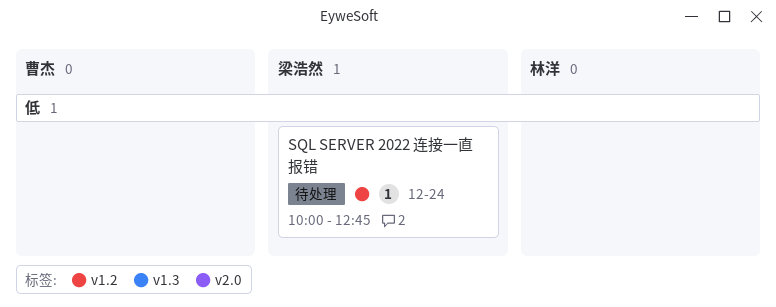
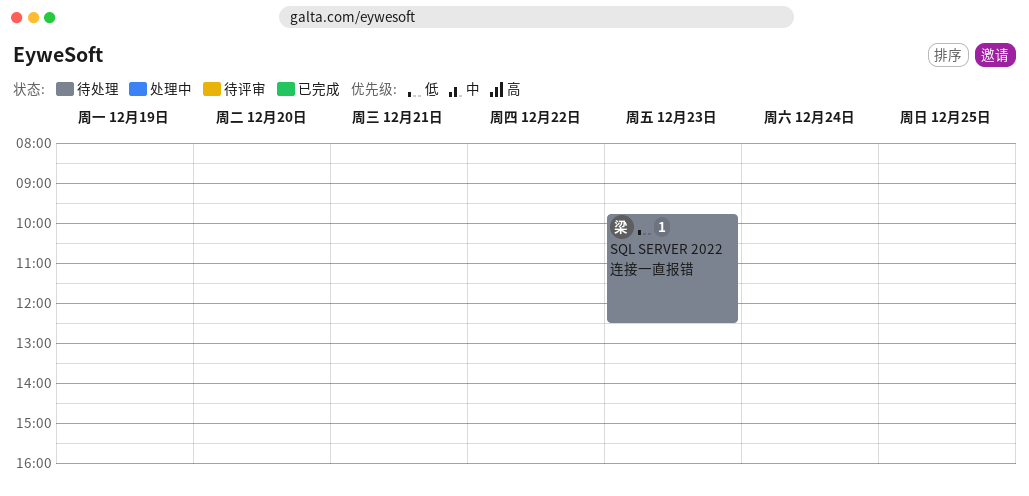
SQL SERVER 2022 连接一直报错, day: Dec 24 -> Dec 23
SQL SERVER 2022 连接一直报错, begins: 10:00 -> 09:45
SQL SERVER 2022 连接一直报错, ends: 12:45 -> 12:30

